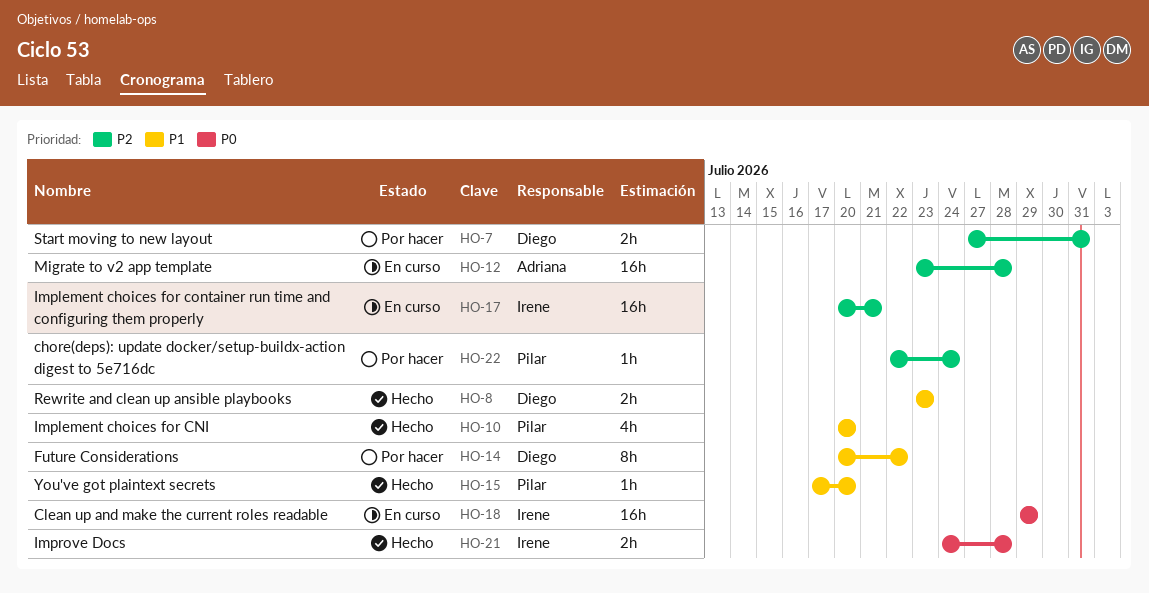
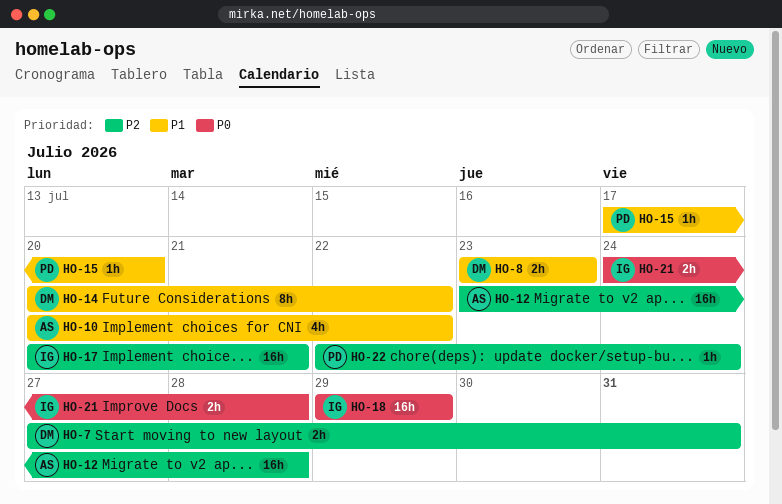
HO-10, owner: Pilar -> Adriana
HO-10, due: Jul 20 -> Jul 22

